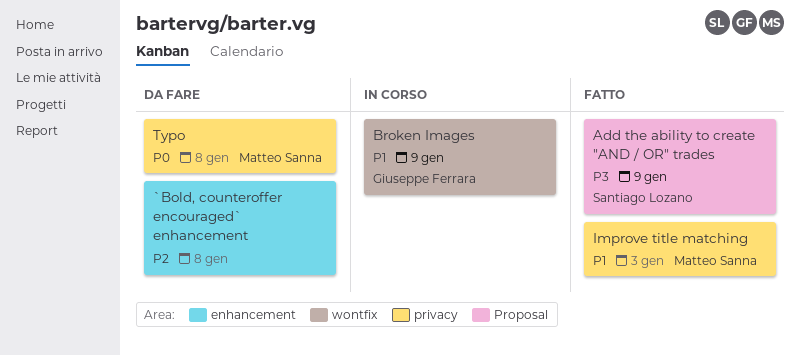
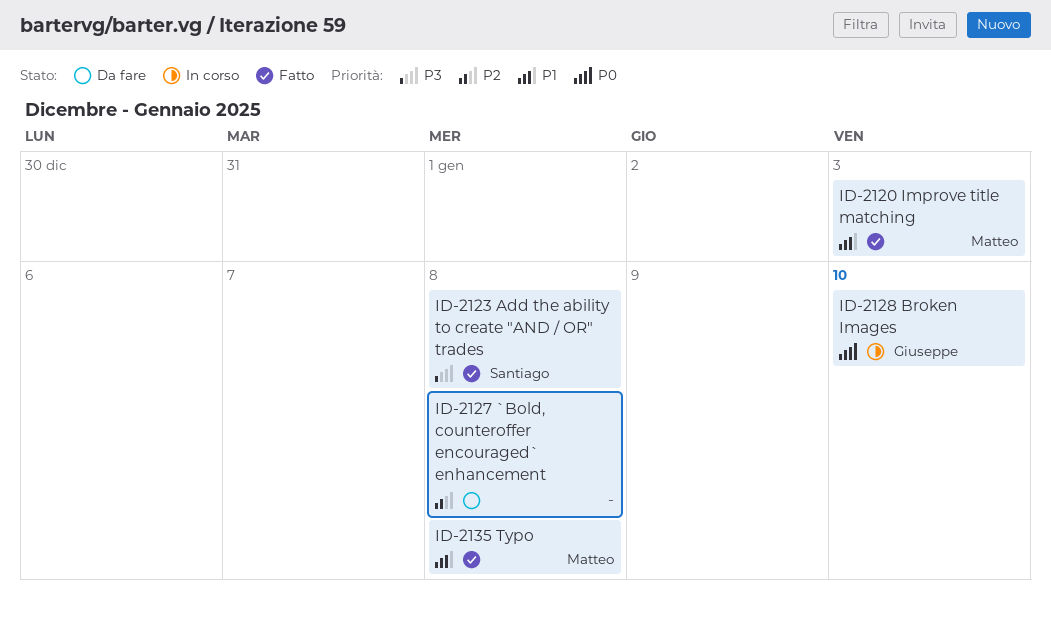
Add the ability to create "AND / OR" trades, due: Jan 9 -> Jan 8
Broken Images, priority: P1 -> P0
Broken Images, due: Jan 9 -> Jan 10
Typo, status: Da fare -> Fatto
Typo, priority: P0 -> P1

